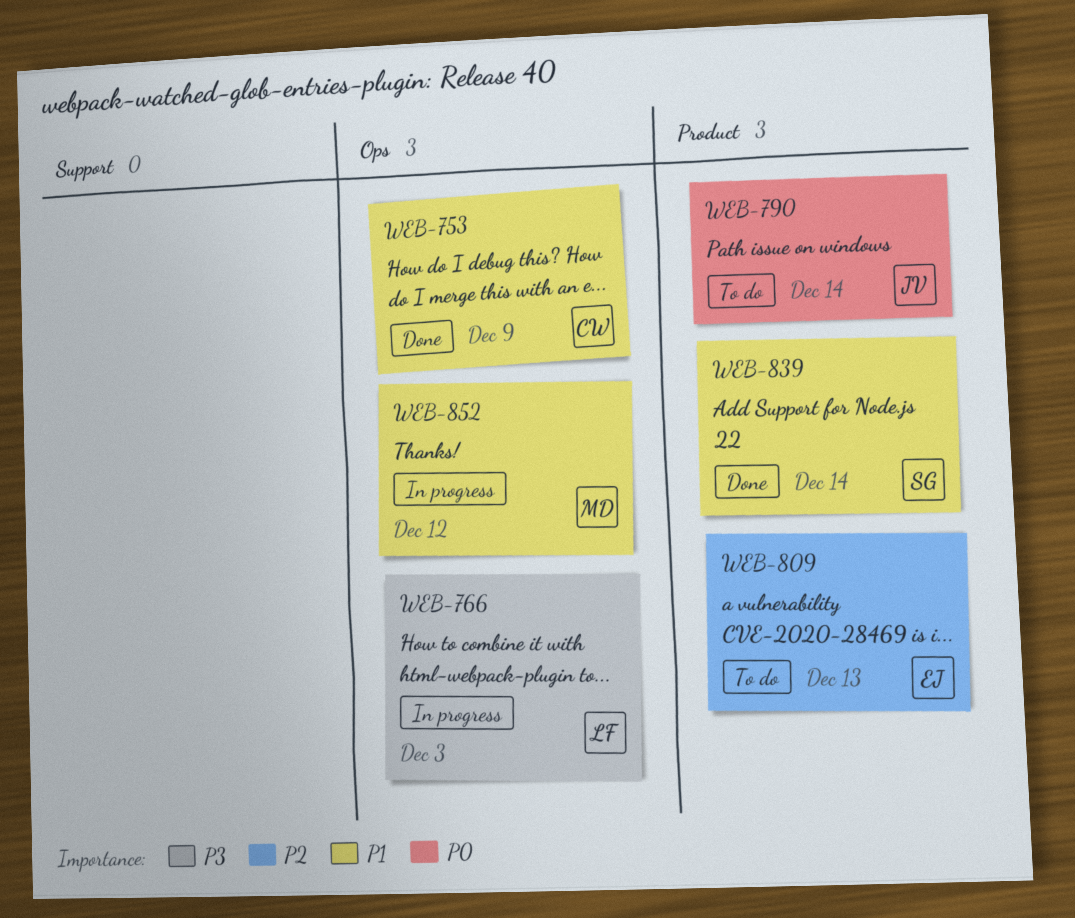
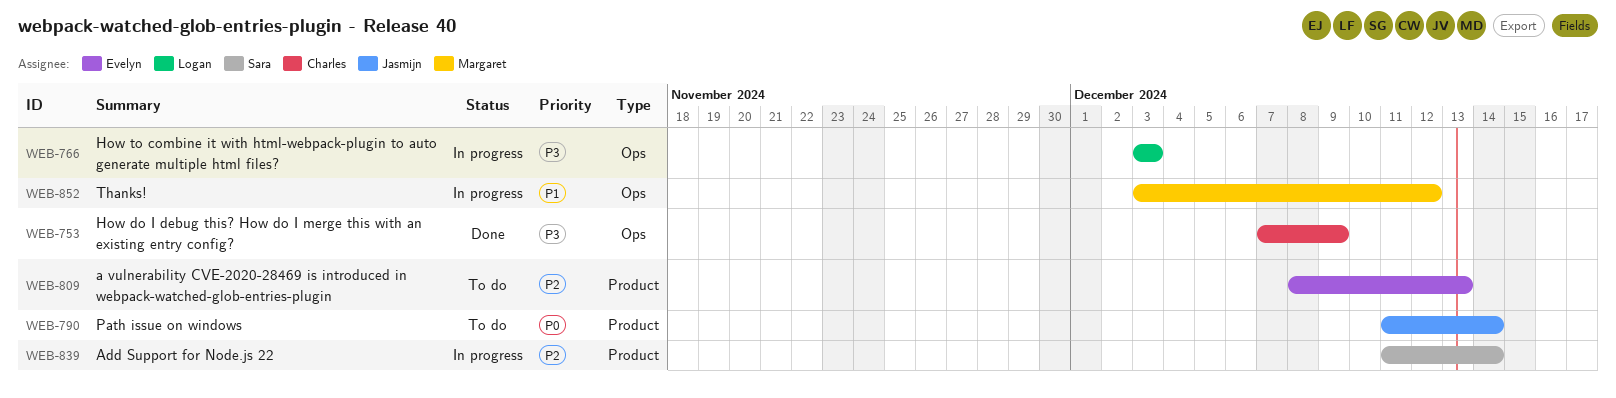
WEB-753, priority: P1 -> P3
WEB-839, status: Done -> In progress
WEB-839, priority: P1 -> P2

